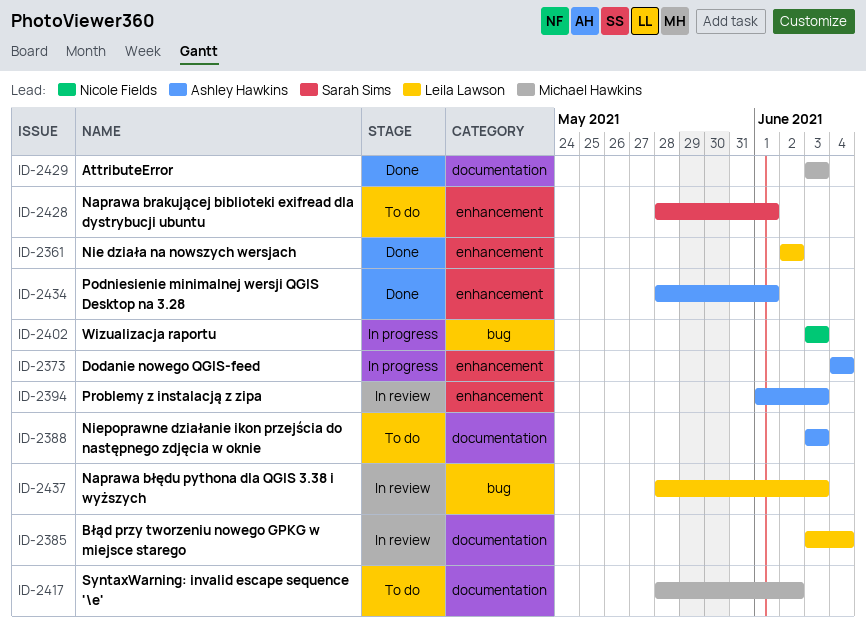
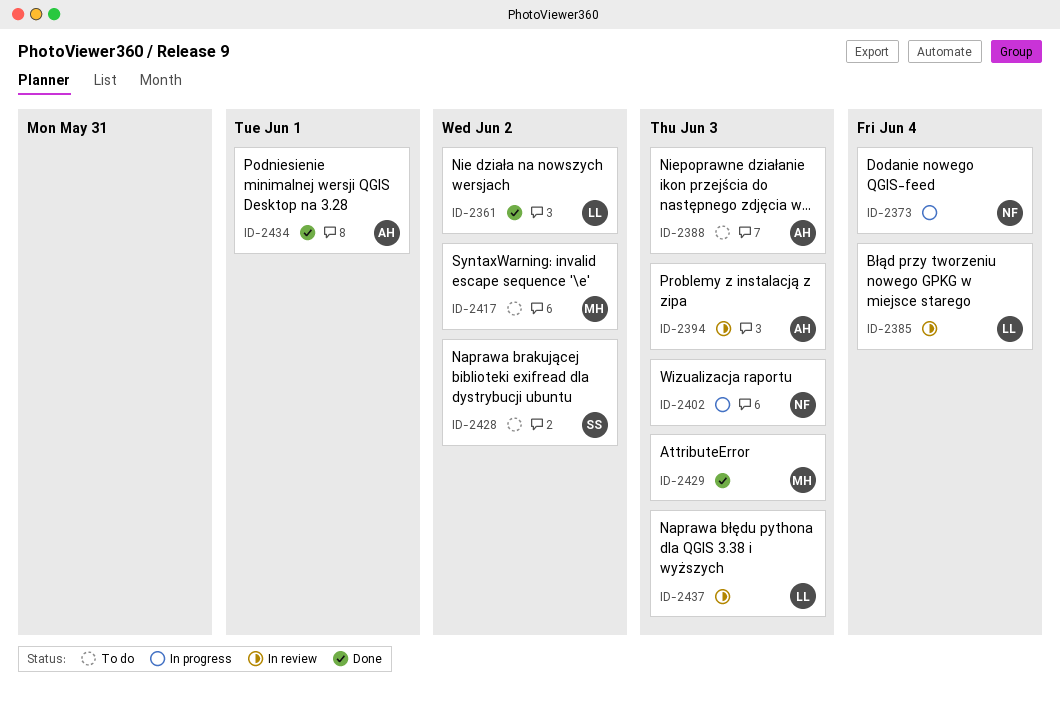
ID-2373, owner: Ashley Hawkins -> Nicole Fields
ID-2428, due: Jun 1 -> Jun 2

